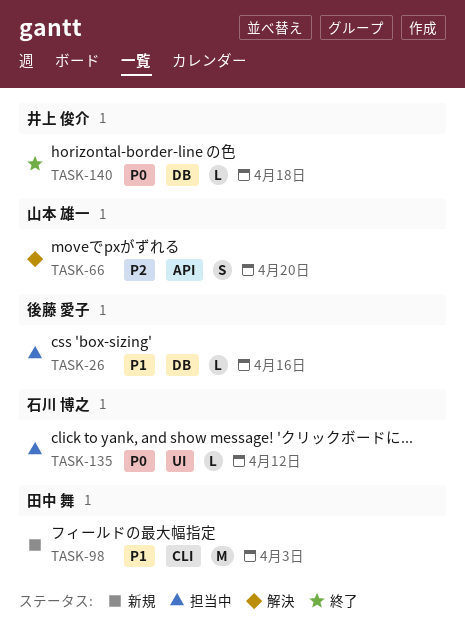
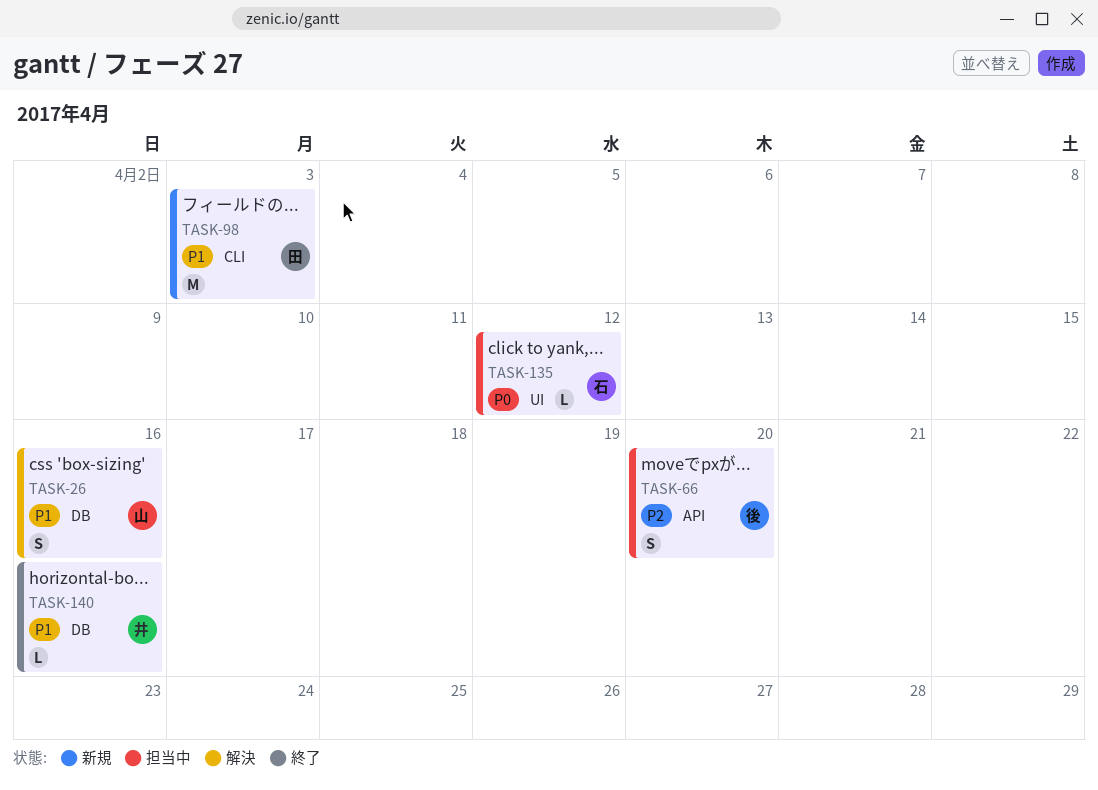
TASK-26, status: 担当中 -> 解決
TASK-26, owner: 後藤 愛子 -> 山本 雄一
TASK-26, estimate: L -> S
TASK-66, status: 解決 -> 担当中
TASK-66, owner: 山本 雄一 -> 後藤 愛子
TASK-140, priority: P0 -> P1
TASK-140, due: Apr 18 -> Apr 16

